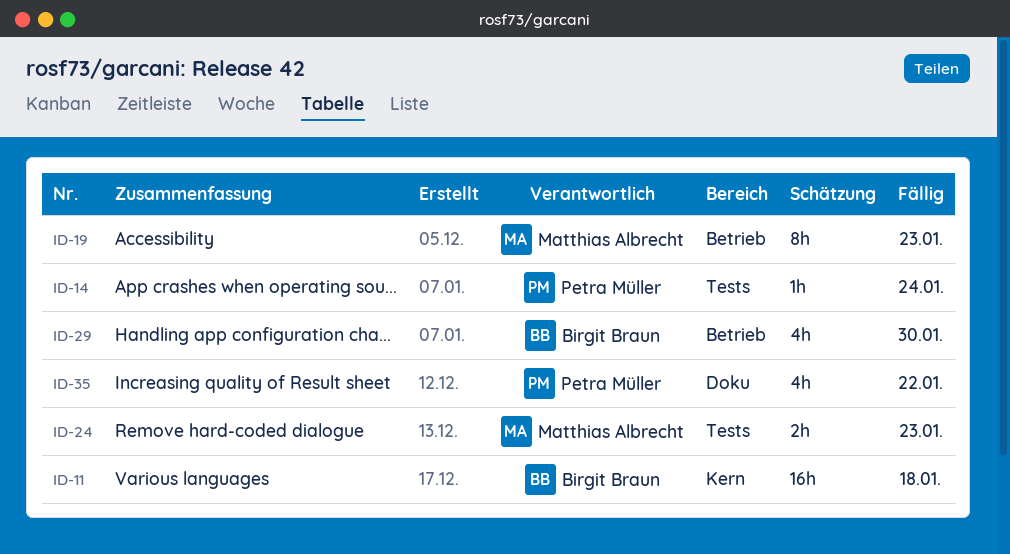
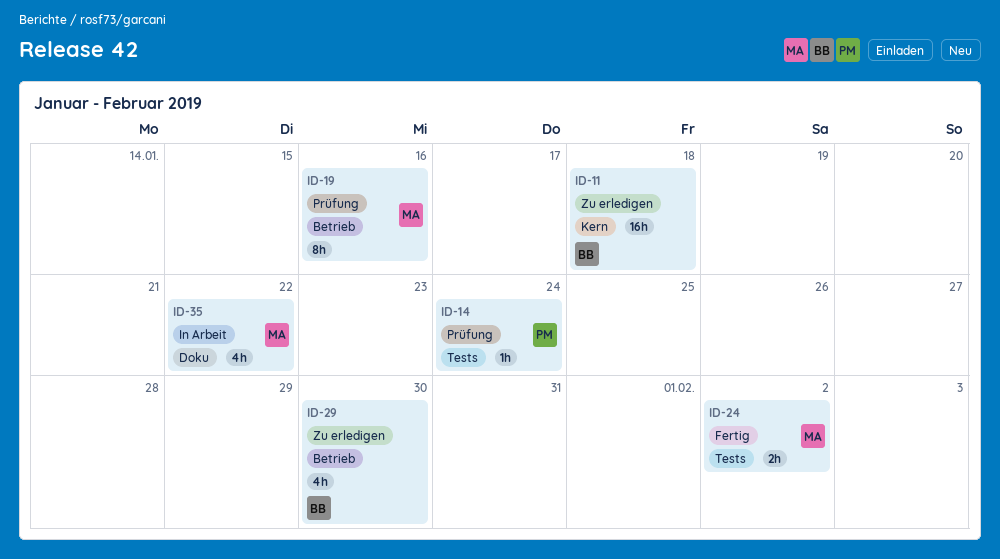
ID-19, due: Jan 23 -> Jan 16
ID-24, due: Jan 23 -> Feb 2
ID-35, owner: Petra Müller -> Matthias Albrecht

